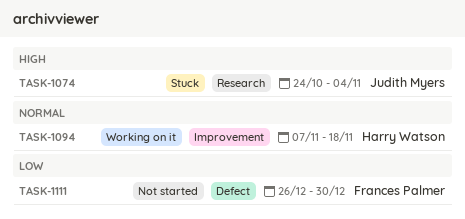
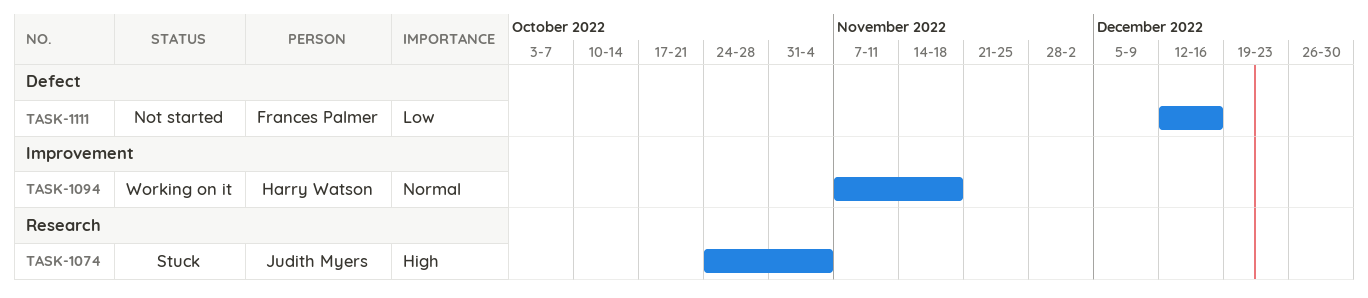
TASK-1111, start: Dec 26 -> Dec 12
TASK-1111, due: Dec 30 -> Dec 16

